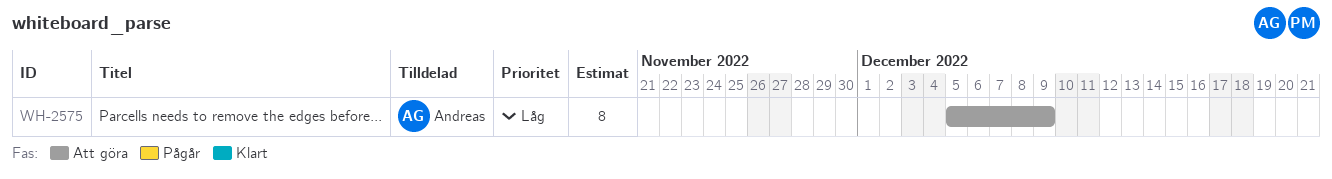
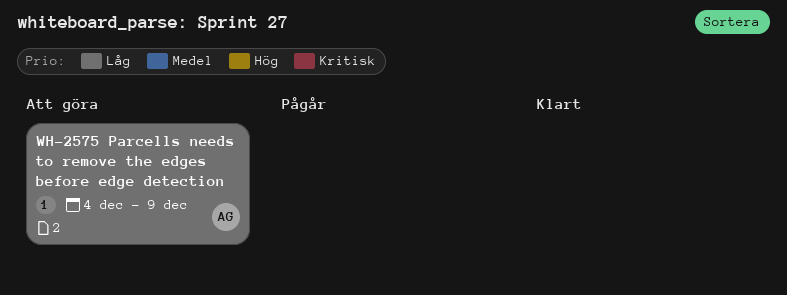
WH-2575, estimate: 8 -> 1
WH-2575, start: Dec 5 -> Dec 4

